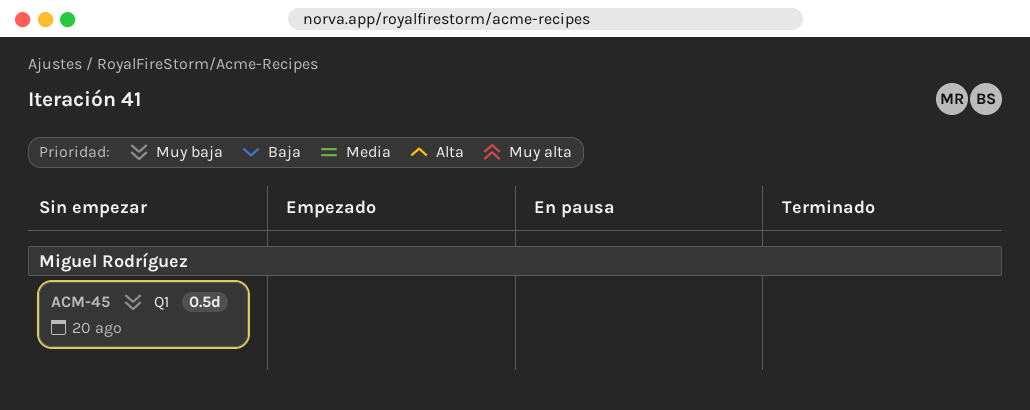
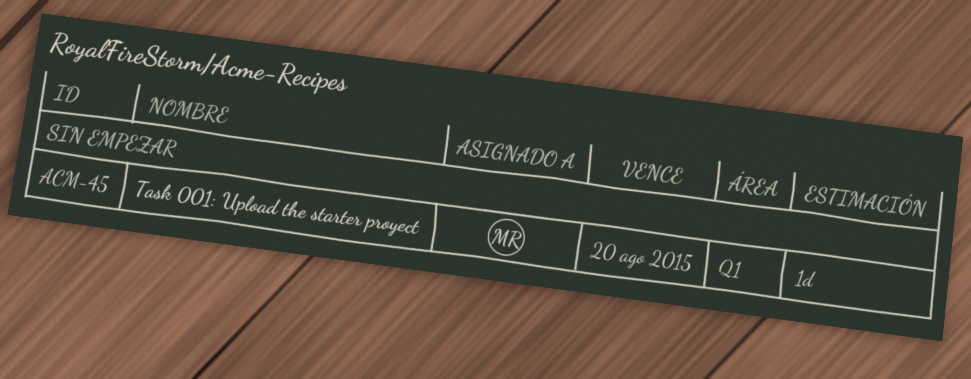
ACM-45, estimate: 0.5d -> 1d

